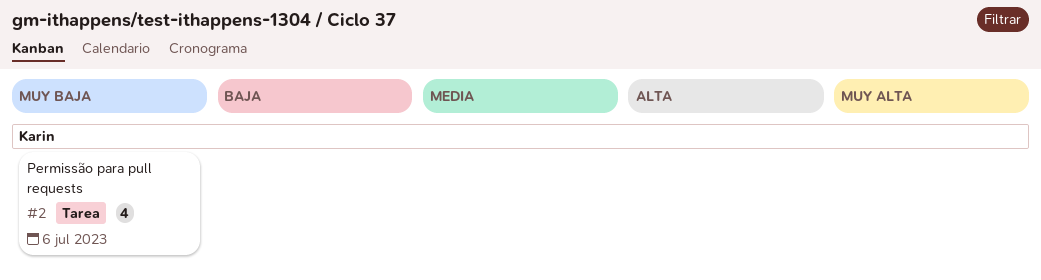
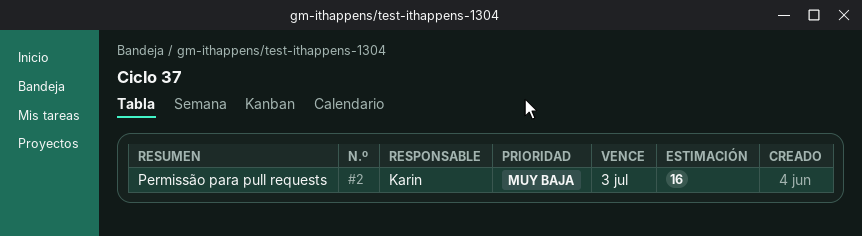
#2, estimate: 4 -> 16
#2, due: Jul 6 -> Jul 3

